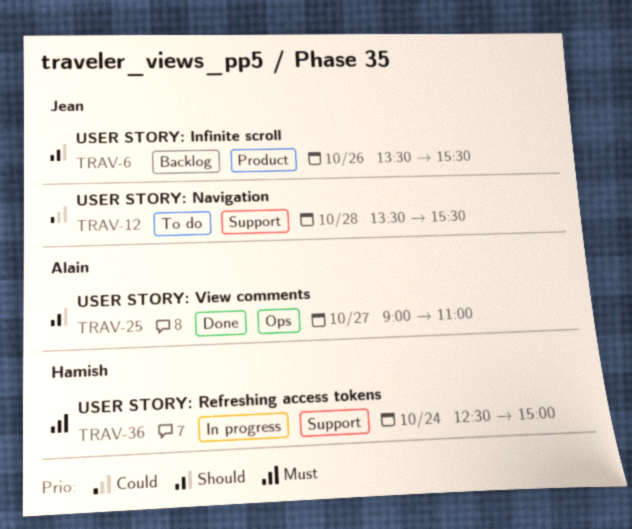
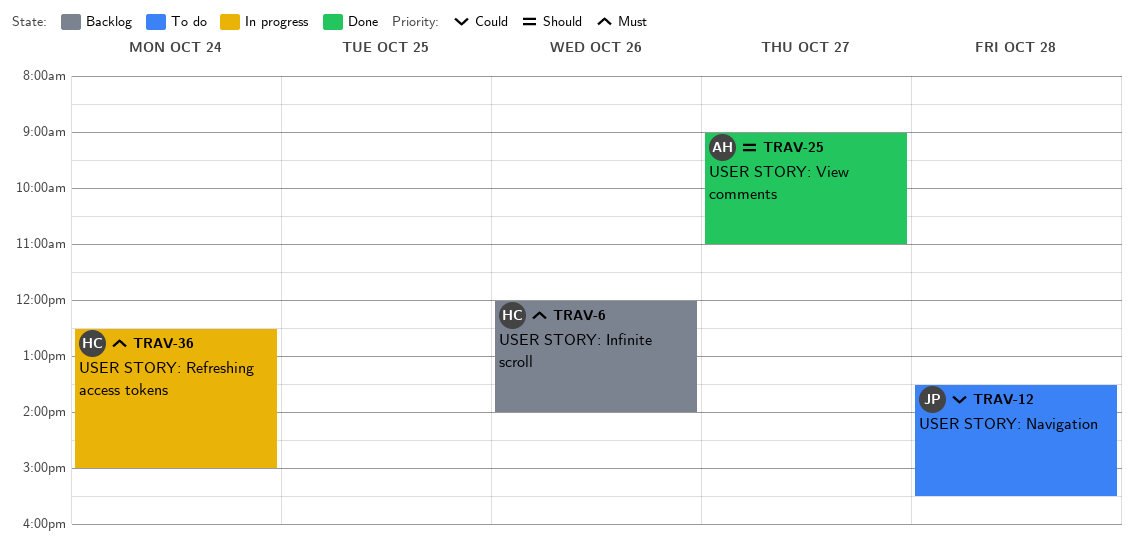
TRAV-6, owner: Jean -> Hamish
TRAV-6, priority: Should -> Must
TRAV-6, begins: 13:30 -> 12:00
TRAV-6, ends: 15:30 -> 14:00

